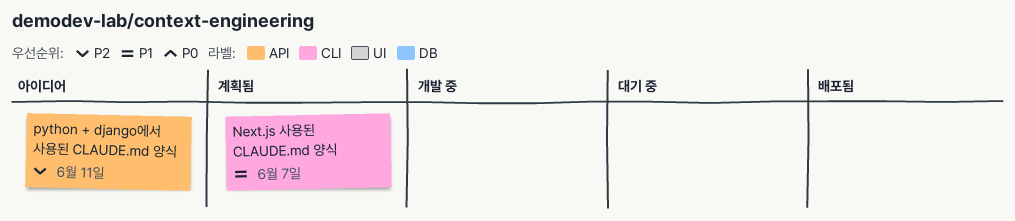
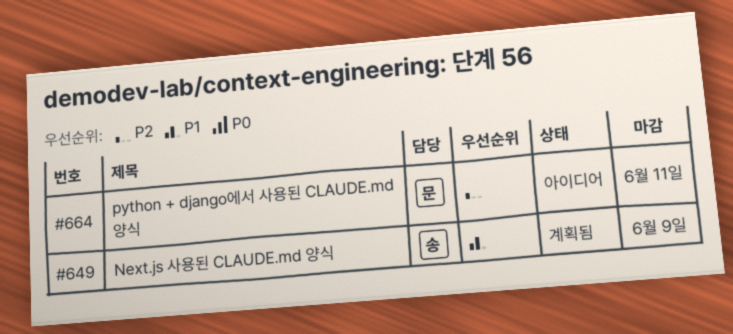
Next.js 사용된 CLAUDE.md 양식, due: Jun 7 -> Jun 9

